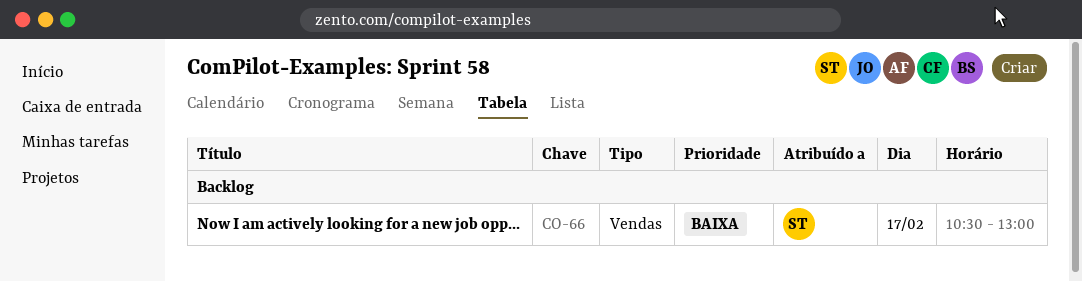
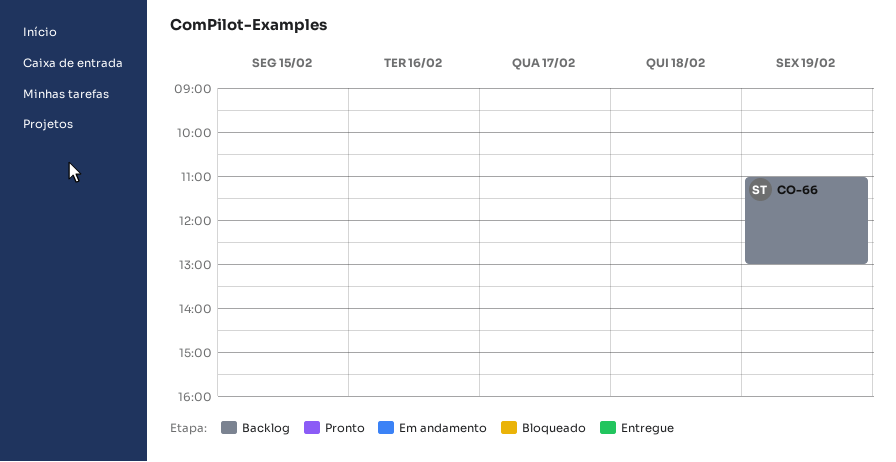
CO-66, day: Feb 17 -> Feb 19
CO-66, begins: 10:30 -> 11:00

